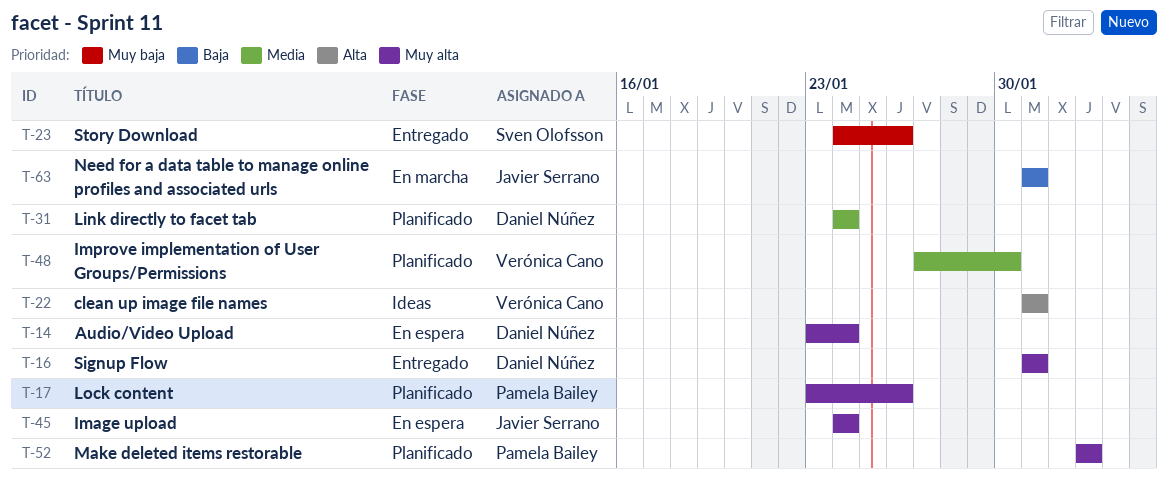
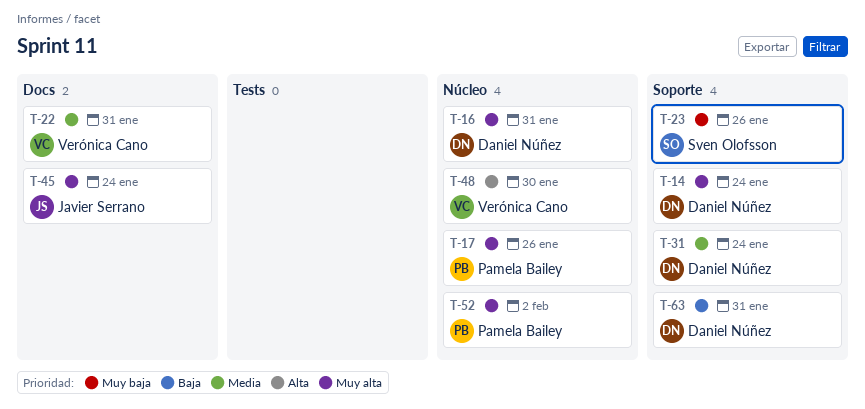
T-22, priority: Alta -> Media
T-48, priority: Media -> Alta
T-63, owner: Javier Serrano -> Daniel Núñez

